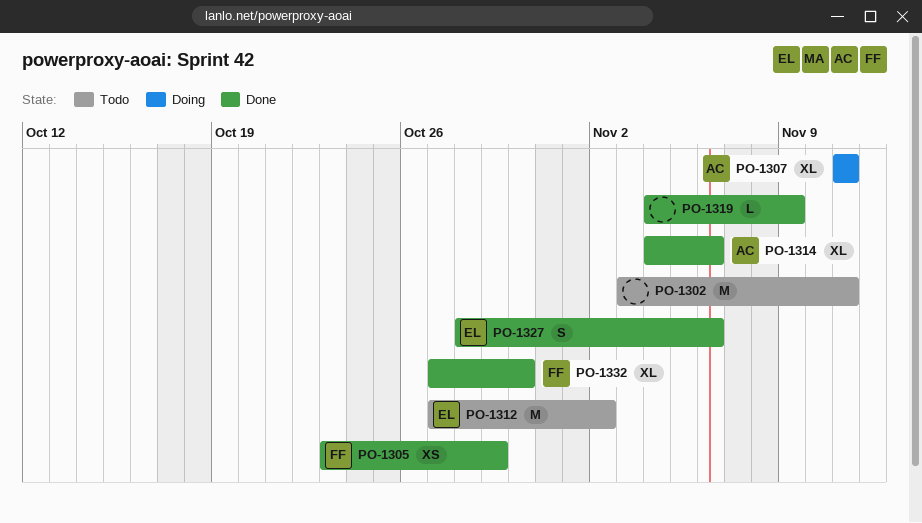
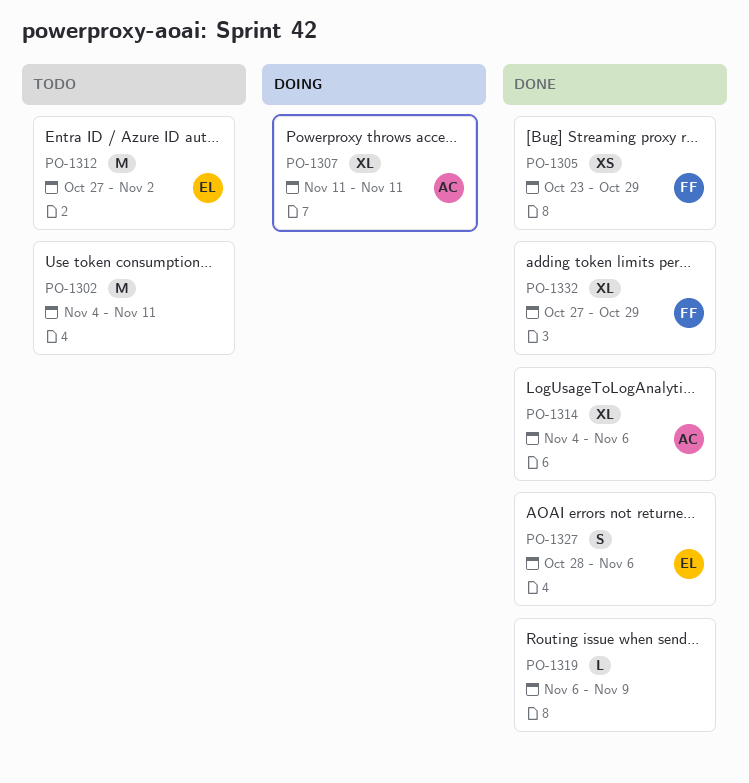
PO-1302, start: Nov 3 -> Nov 4
PO-1319, start: Nov 4 -> Nov 6
PO-1332, due: Oct 30 -> Oct 29

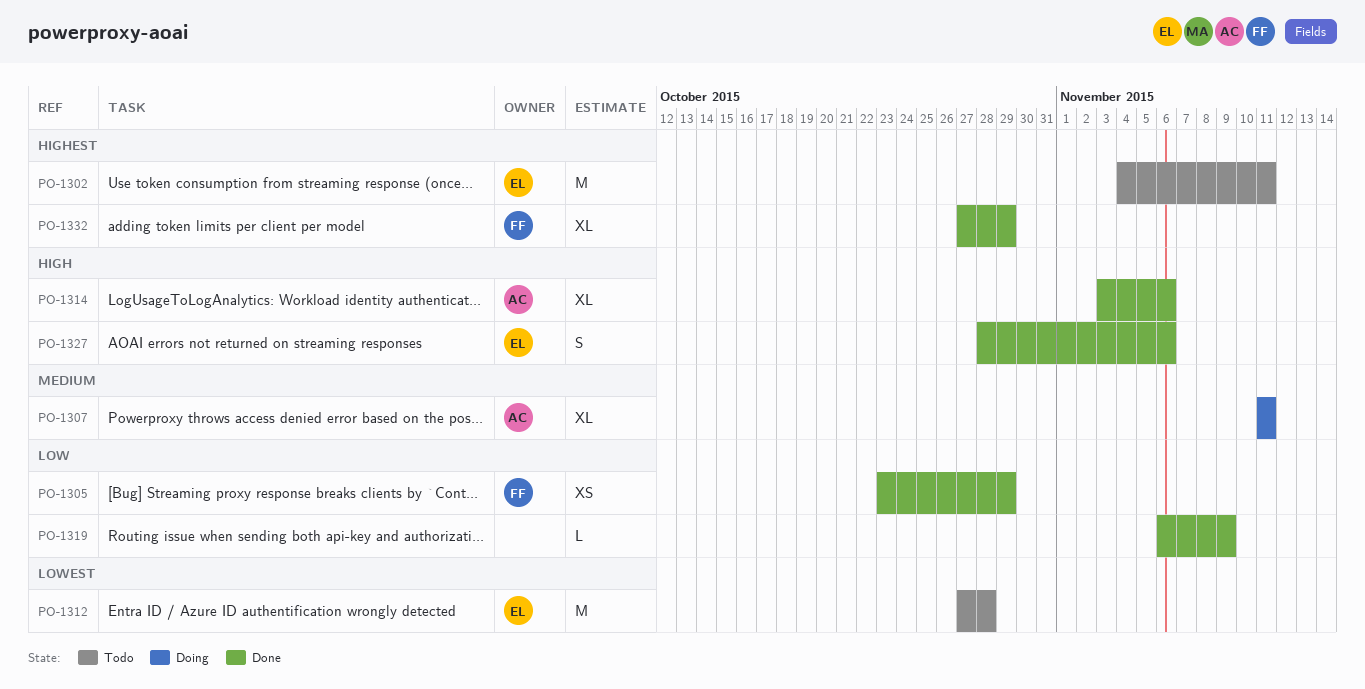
PO-1302, owner: none -> EL
PO-1312, due: Nov 2 -> Oct 28
PO-1314, start: Nov 4 -> Nov 3

